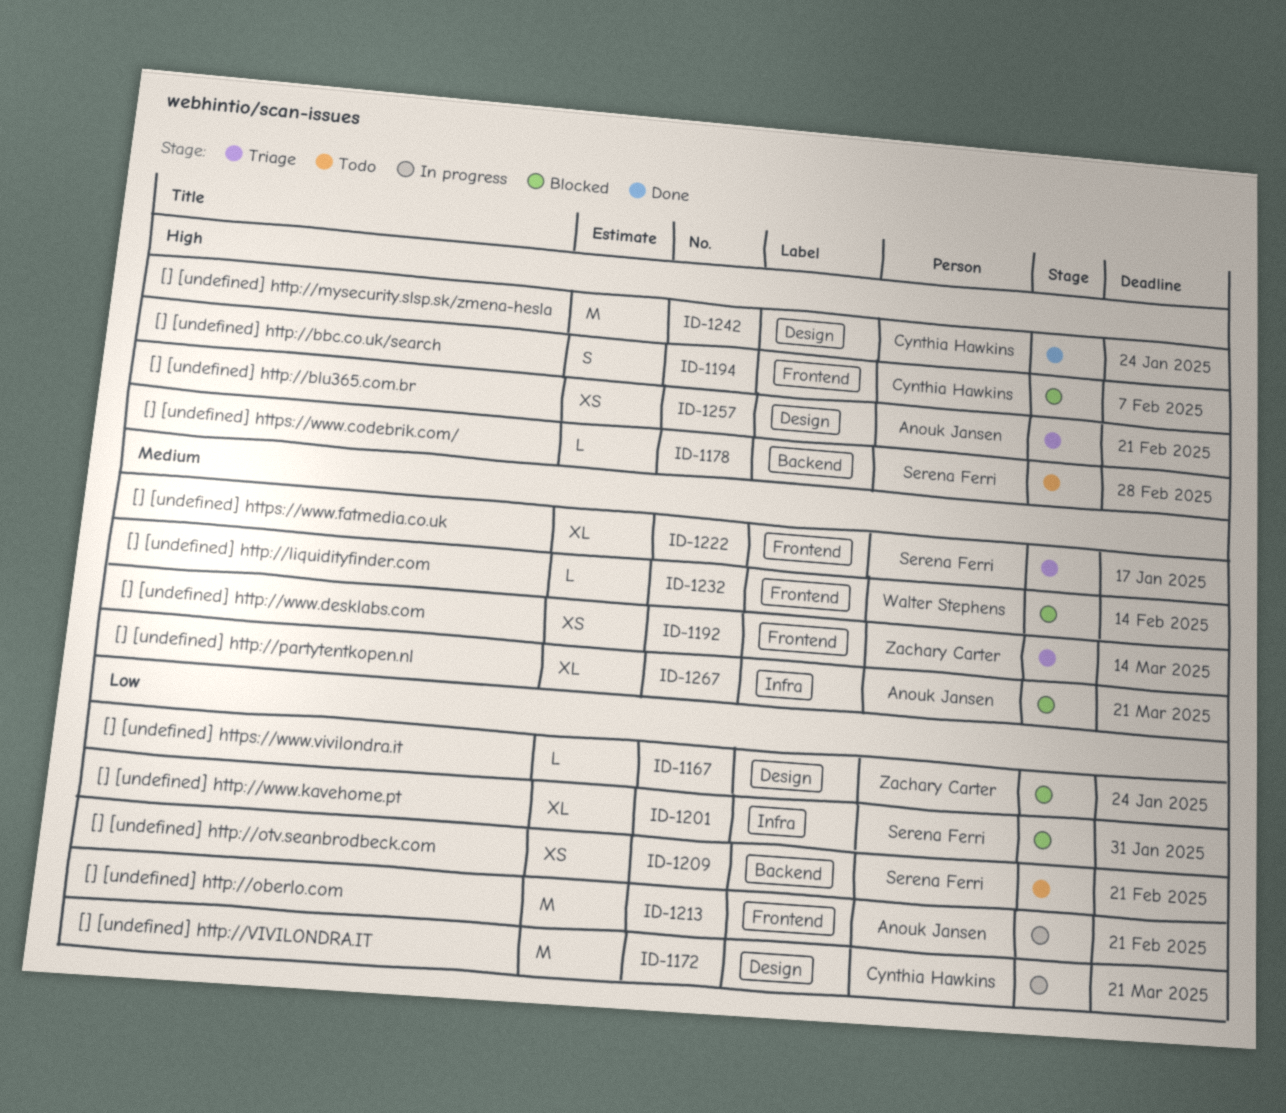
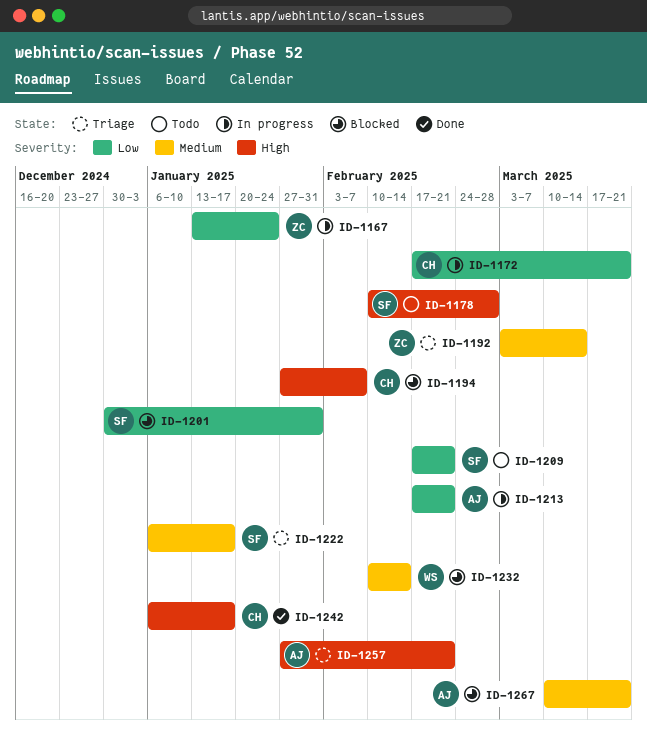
ID-1167, status: Blocked -> In progress
ID-1242, due: Jan 24 -> Jan 17

